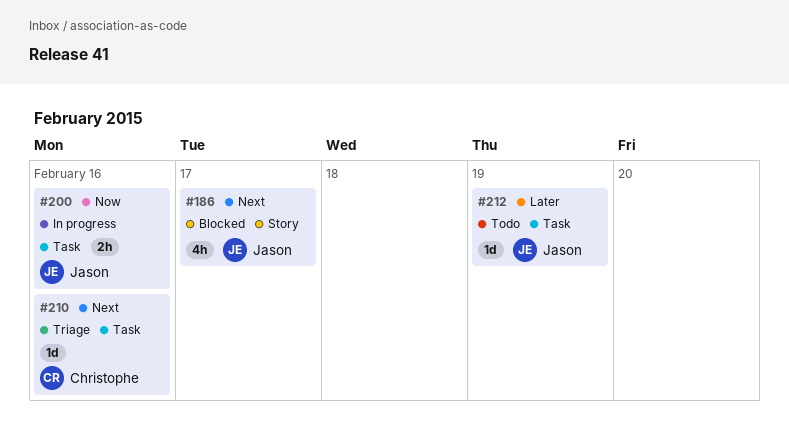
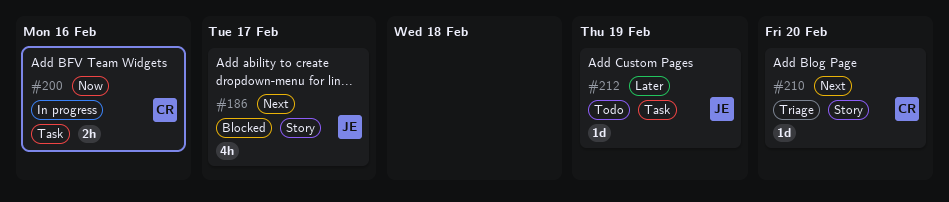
#200, owner: Jason -> Christophe
#210, label: Task -> Story
#210, due: Feb 16 -> Feb 20

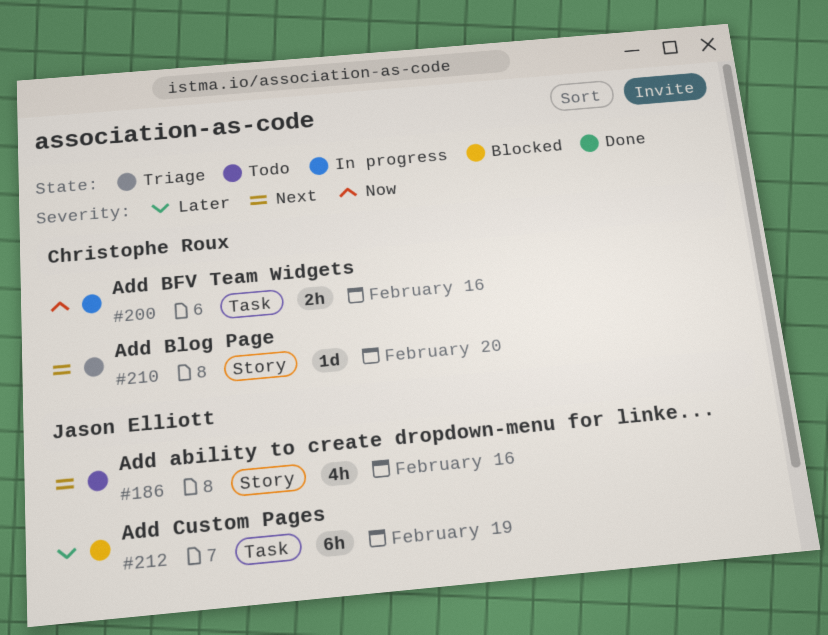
#186, status: Blocked -> Todo
#186, due: Feb 17 -> Feb 16
#212, status: Todo -> Blocked
#212, estimate: 1d -> 6h

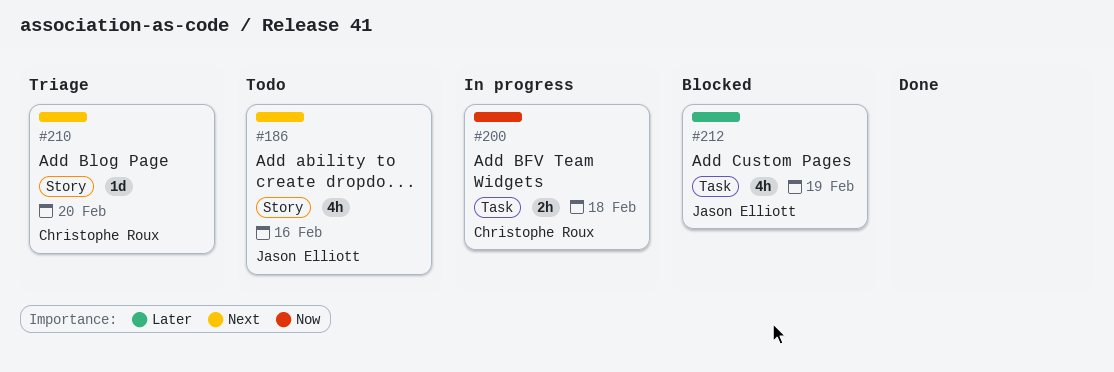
#200, due: Feb 16 -> Feb 18
#212, estimate: 6h -> 4h

